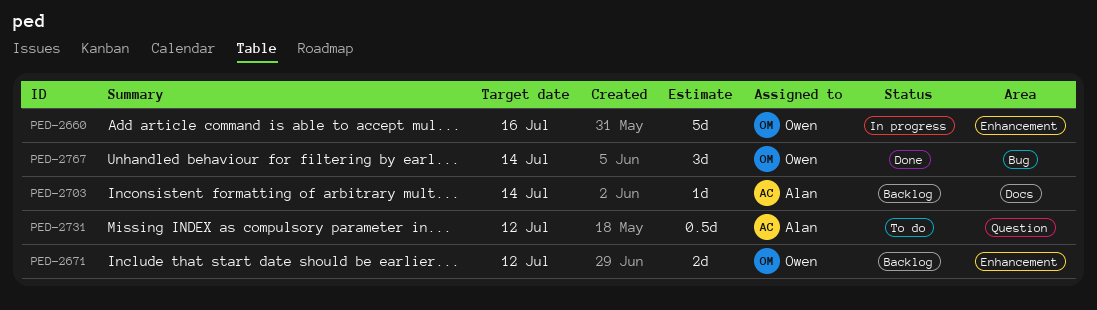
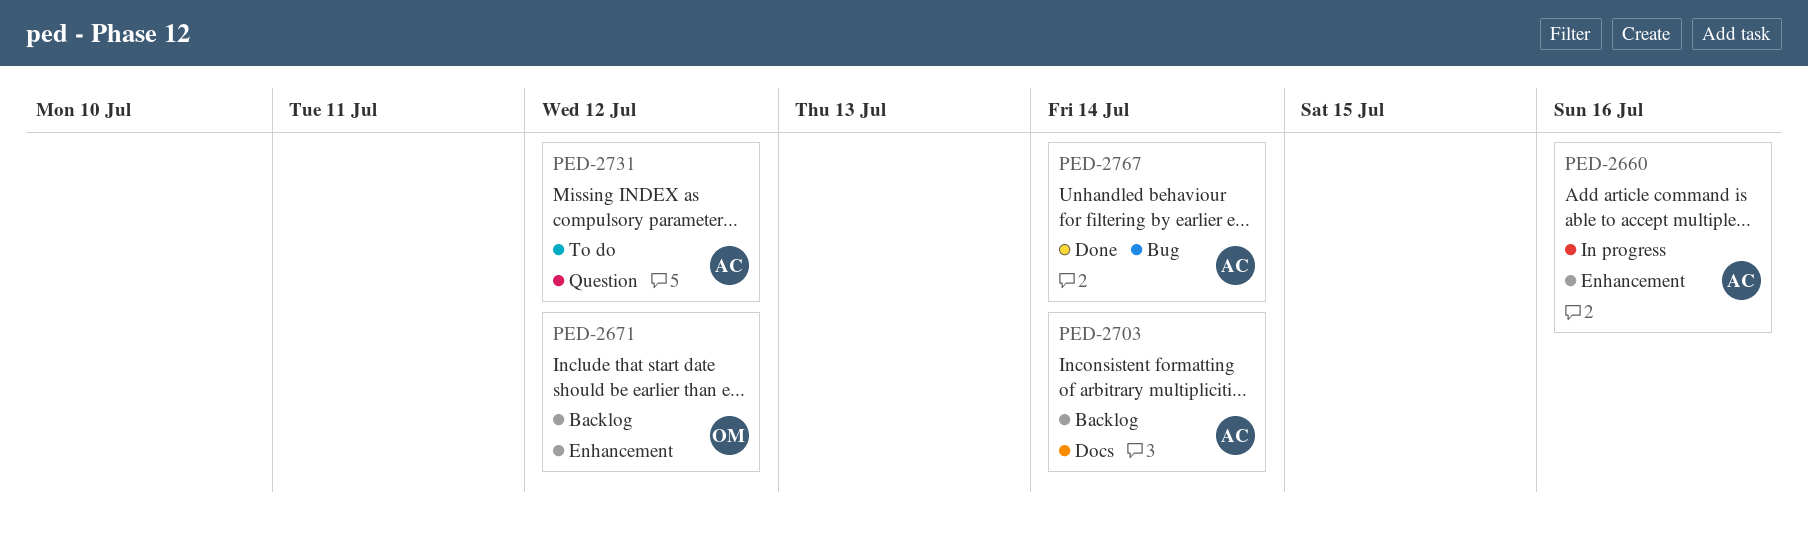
PED-2660, owner: Owen -> Alan
PED-2767, owner: Owen -> Alan

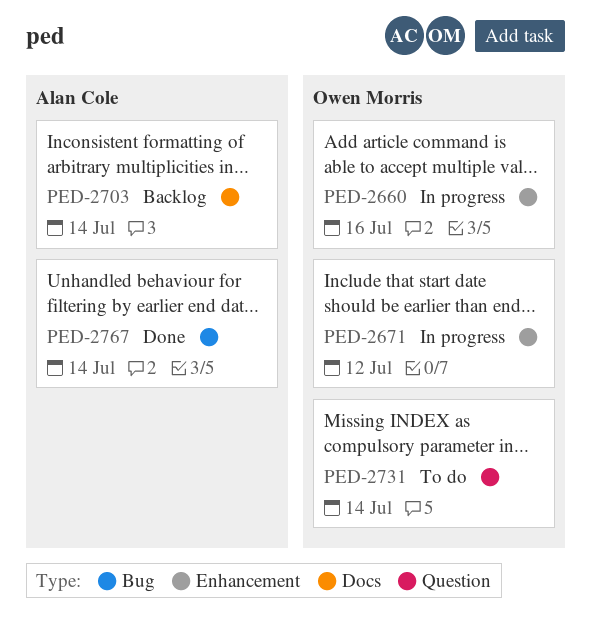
PED-2660, owner: Alan Cole -> Owen Morris
PED-2671, status: Backlog -> In progress
PED-2731, owner: Alan Cole -> Owen Morris
PED-2731, due: Jul 12 -> Jul 14

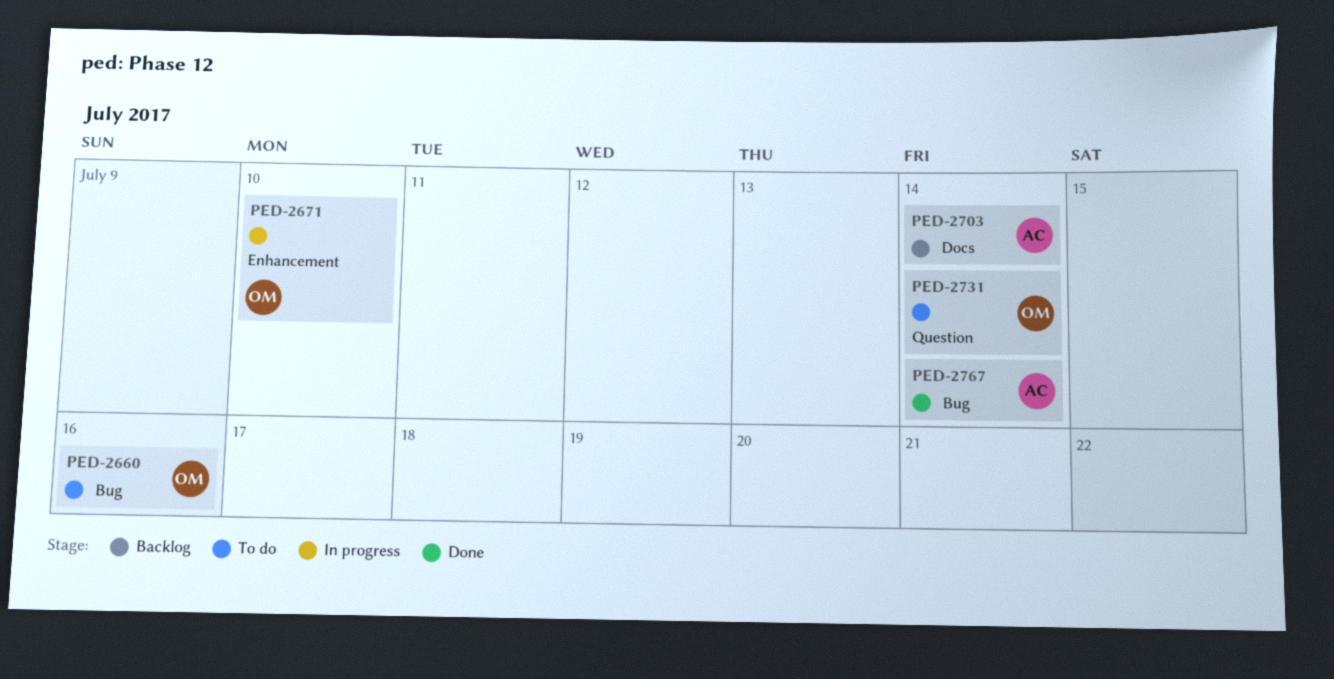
PED-2660, status: In progress -> To do
PED-2660, label: Enhancement -> Bug
PED-2671, due: Jul 12 -> Jul 10

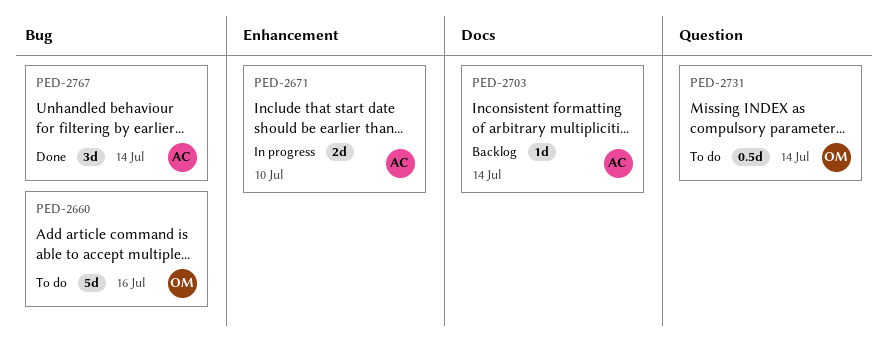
PED-2671, owner: OM -> AC

